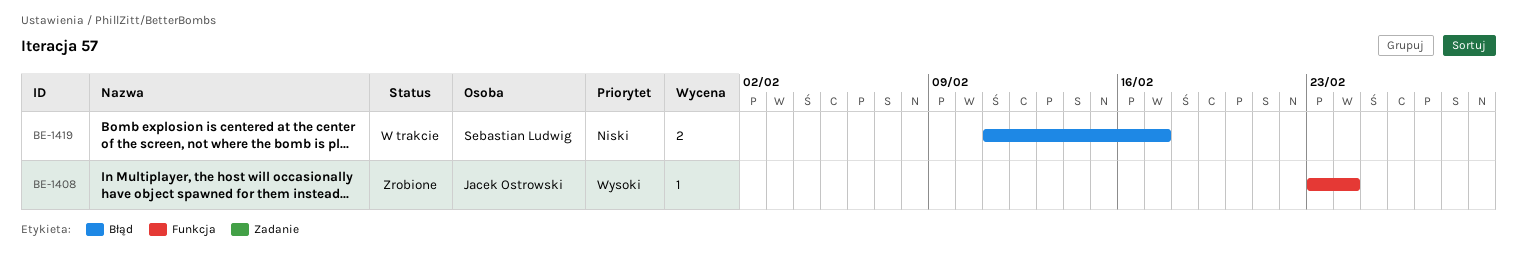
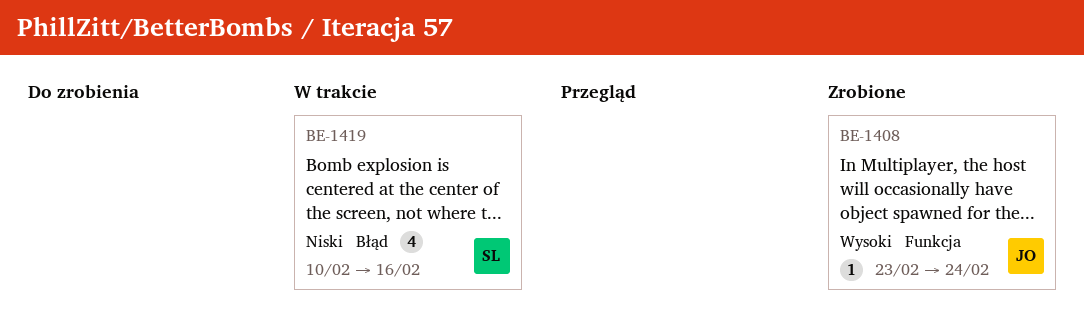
BE-1419, estimate: 2 -> 4
BE-1419, start: Feb 11 -> Feb 10
BE-1419, due: Feb 17 -> Feb 16

